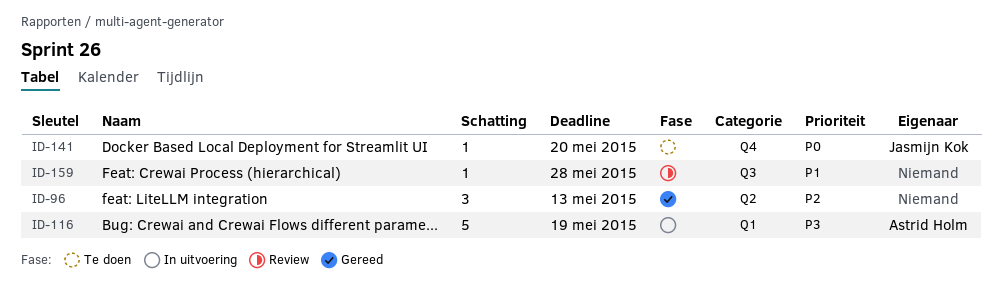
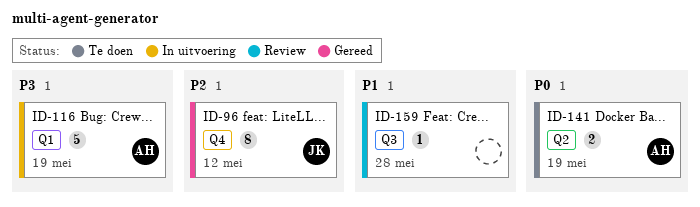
ID-96, owner: none -> Jasmijn Kok
ID-96, label: Q2 -> Q4
ID-96, estimate: 3 -> 8
ID-96, due: May 13 -> May 12
ID-141, owner: Jasmijn Kok -> Astrid Holm
ID-141, label: Q4 -> Q2
ID-141, estimate: 1 -> 2
ID-141, due: May 20 -> May 19

